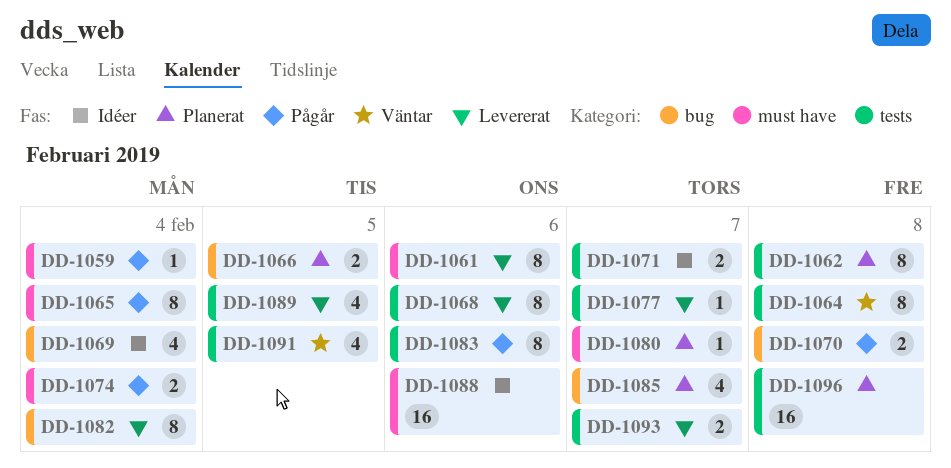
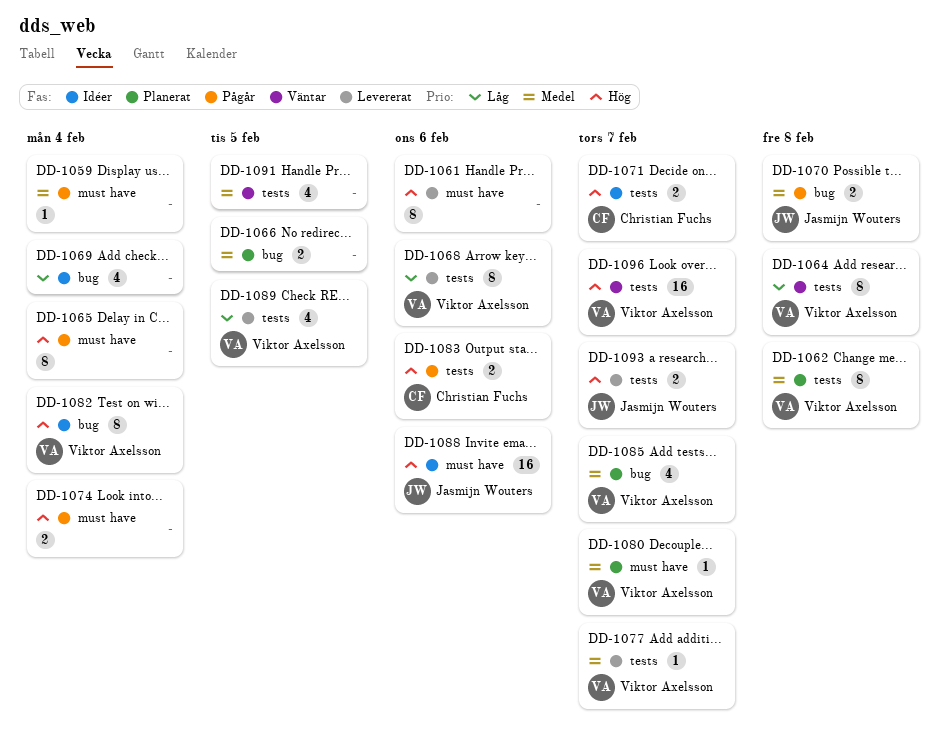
DD-1082, status: Levererat -> Idéer
DD-1083, estimate: 8 -> 2
DD-1096, status: Planerat -> Väntar
DD-1096, due: Feb 8 -> Feb 7

